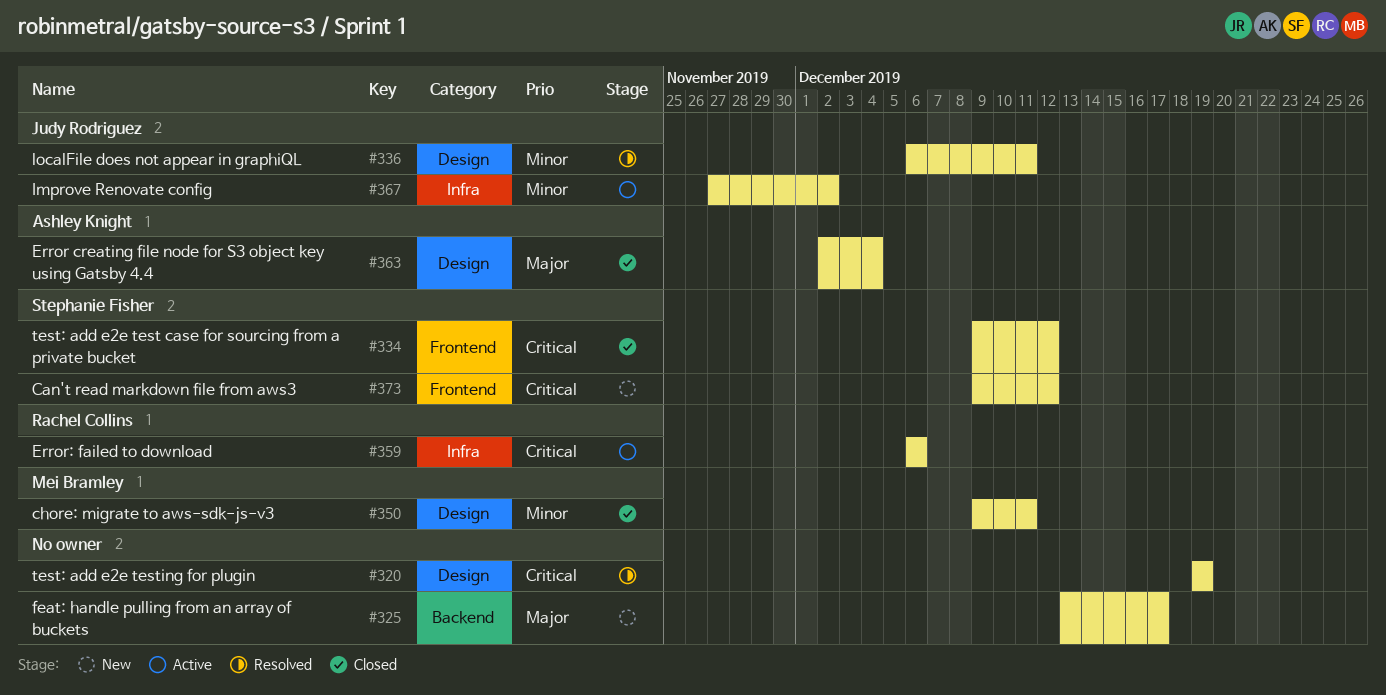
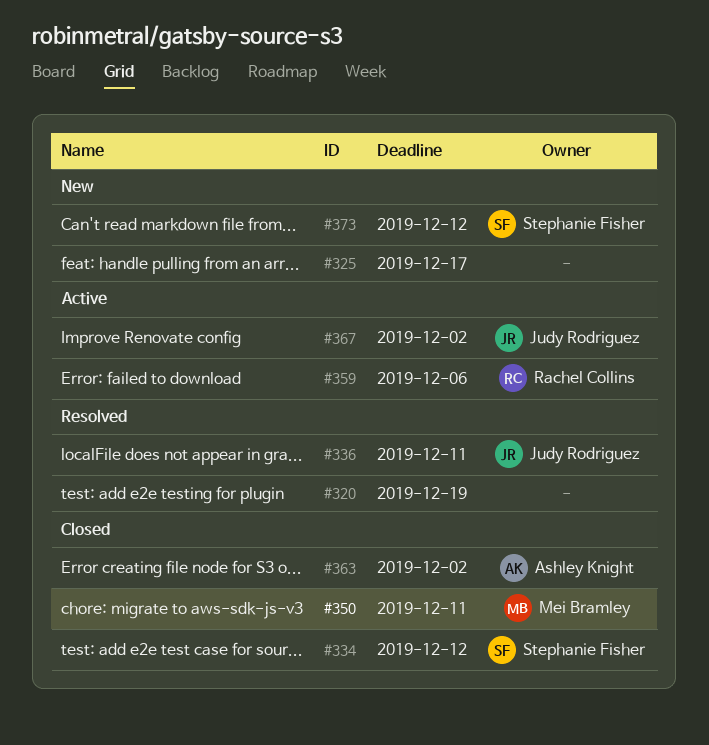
#363, due: Dec 4 -> Dec 2

